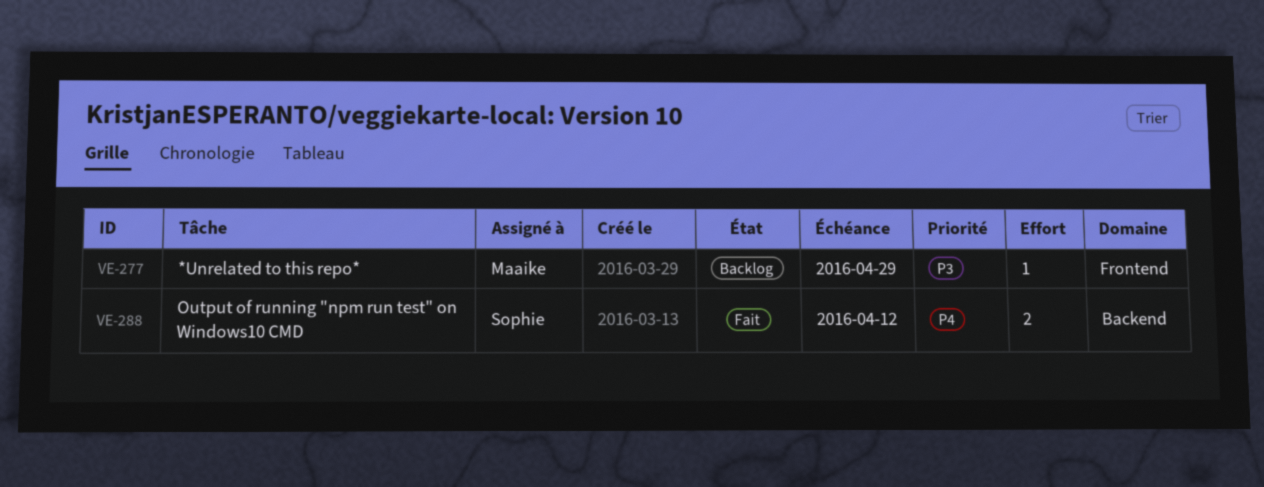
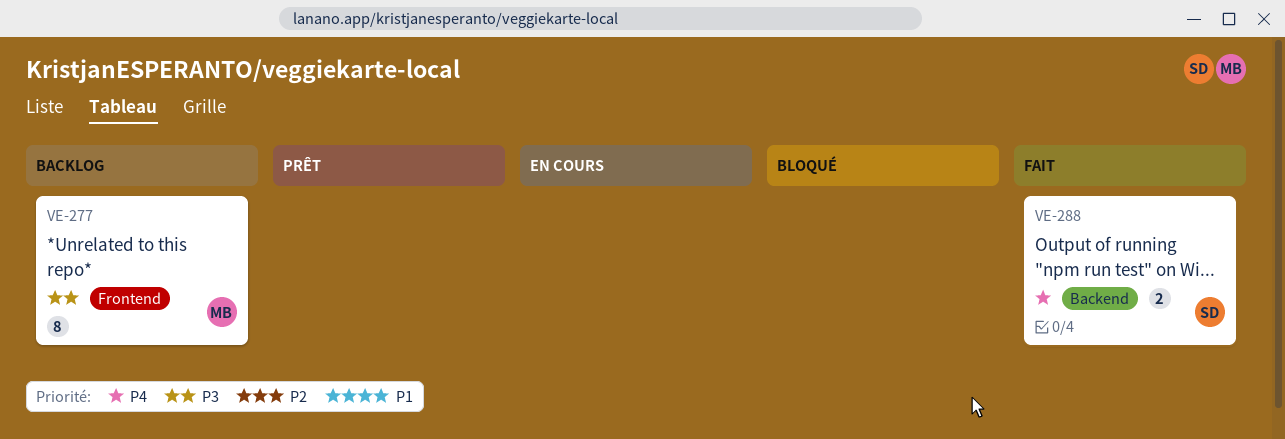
VE-277, estimate: 1 -> 8

